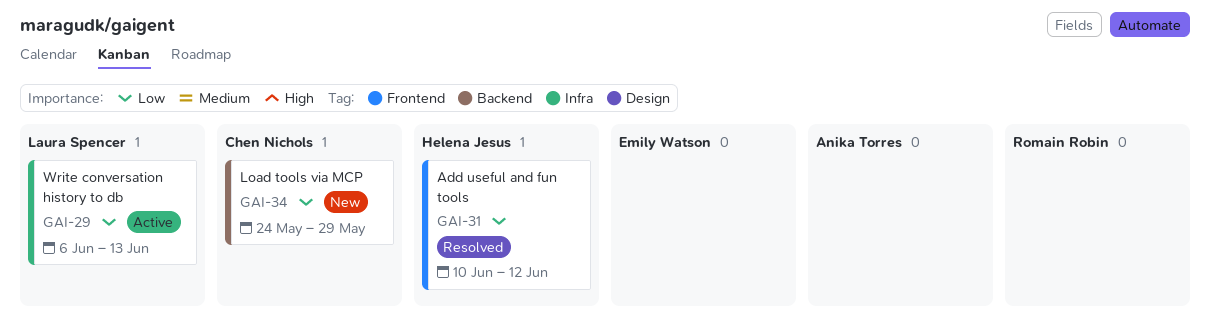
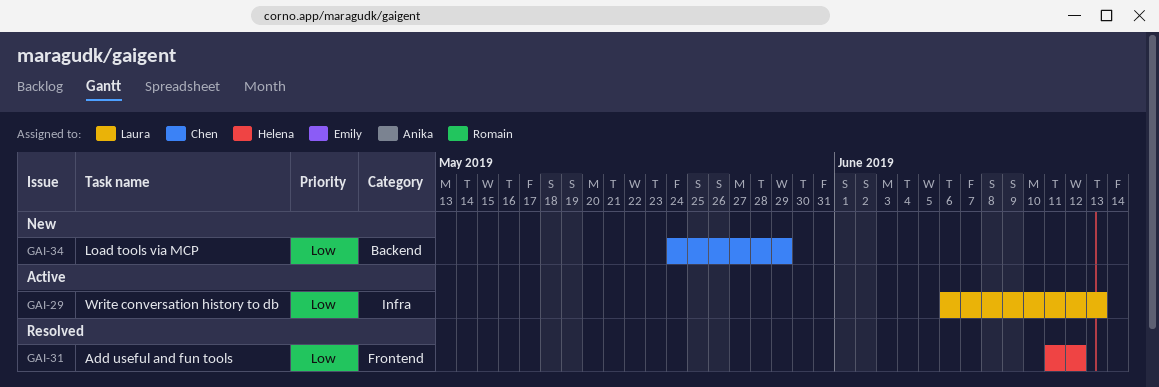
GAI-31, start: Jun 10 -> Jun 11

